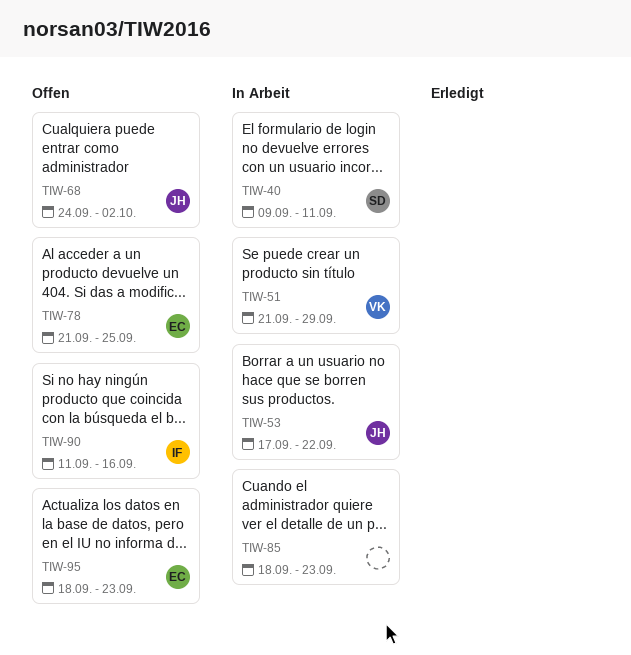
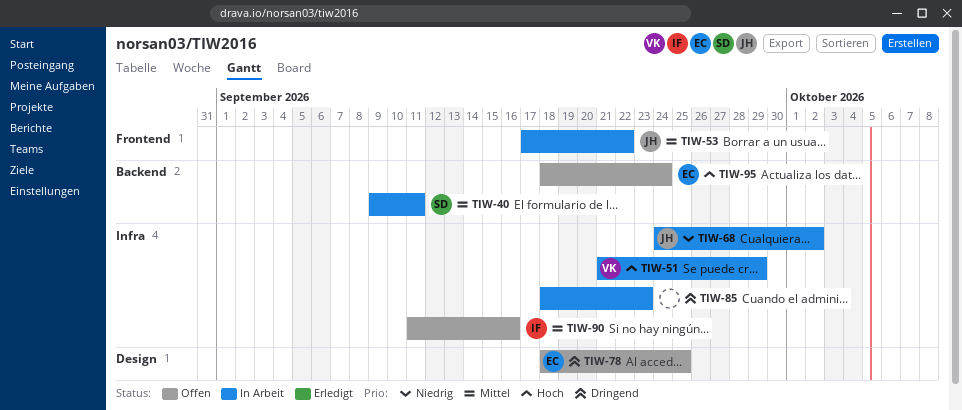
TIW-68, status: Offen -> In Arbeit
TIW-78, start: Sep 21 -> Sep 18
TIW-95, due: Sep 23 -> Sep 24

